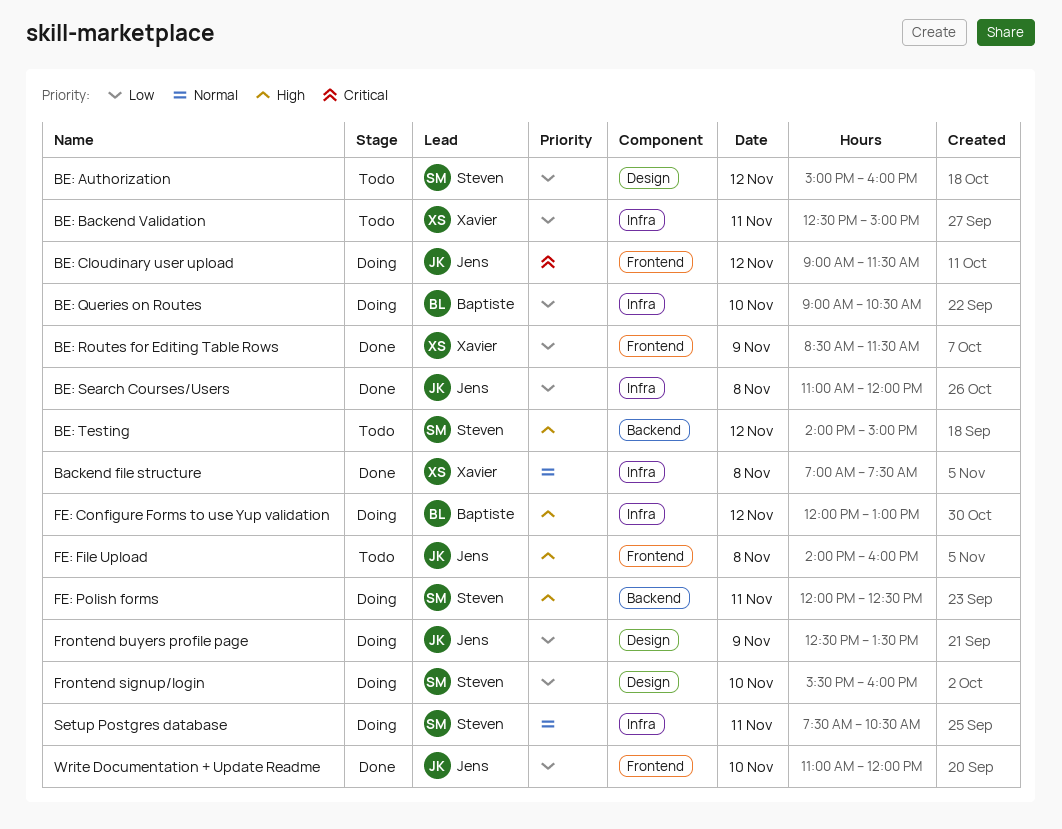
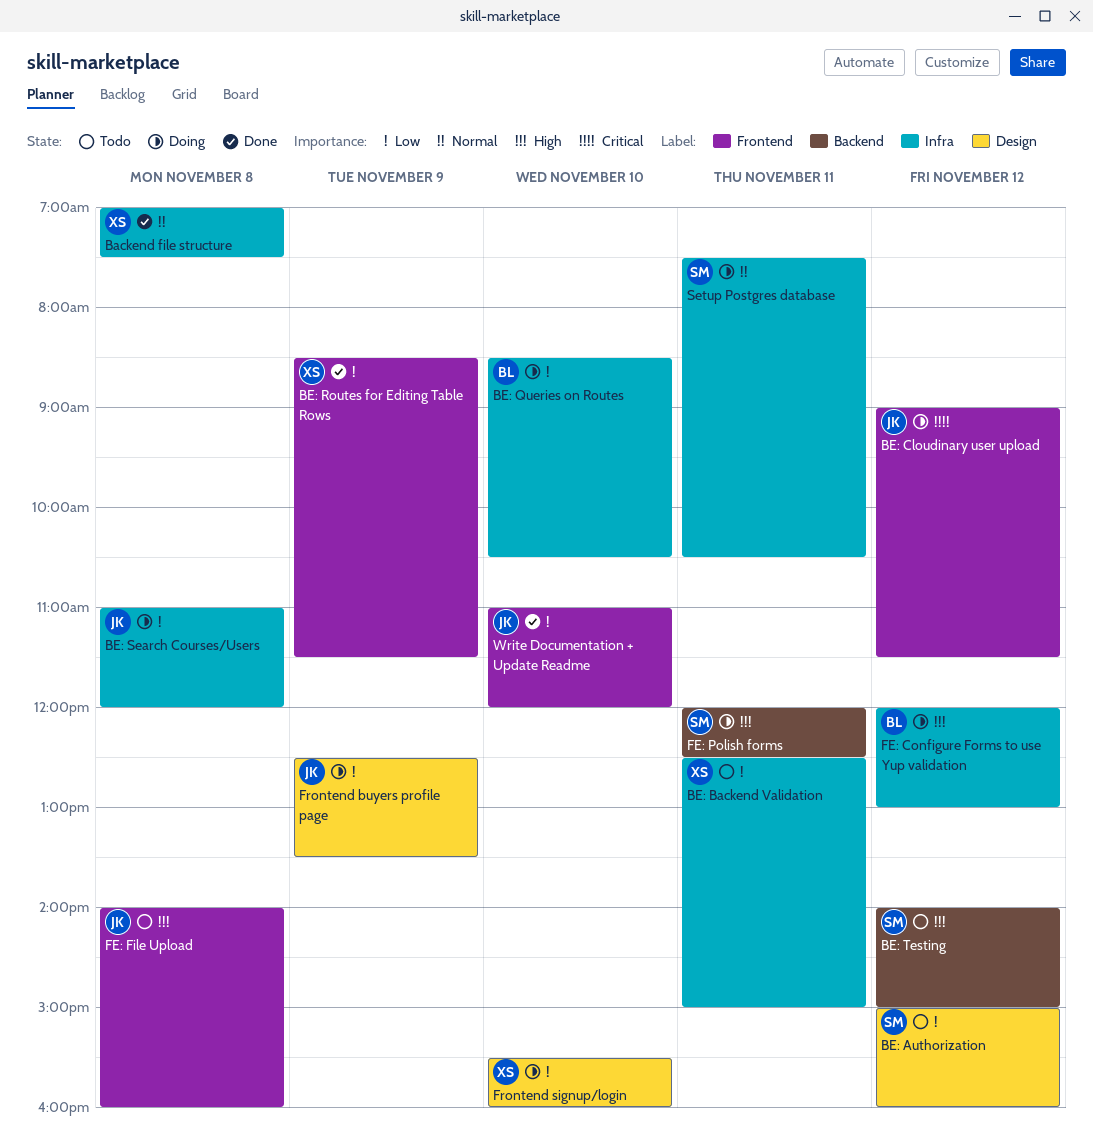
BE: Queries on Routes, begins: 09:00 -> 08:30
BE: Search Courses/Users, status: Done -> Doing
Frontend signup/login, owner: Steven -> Xavier

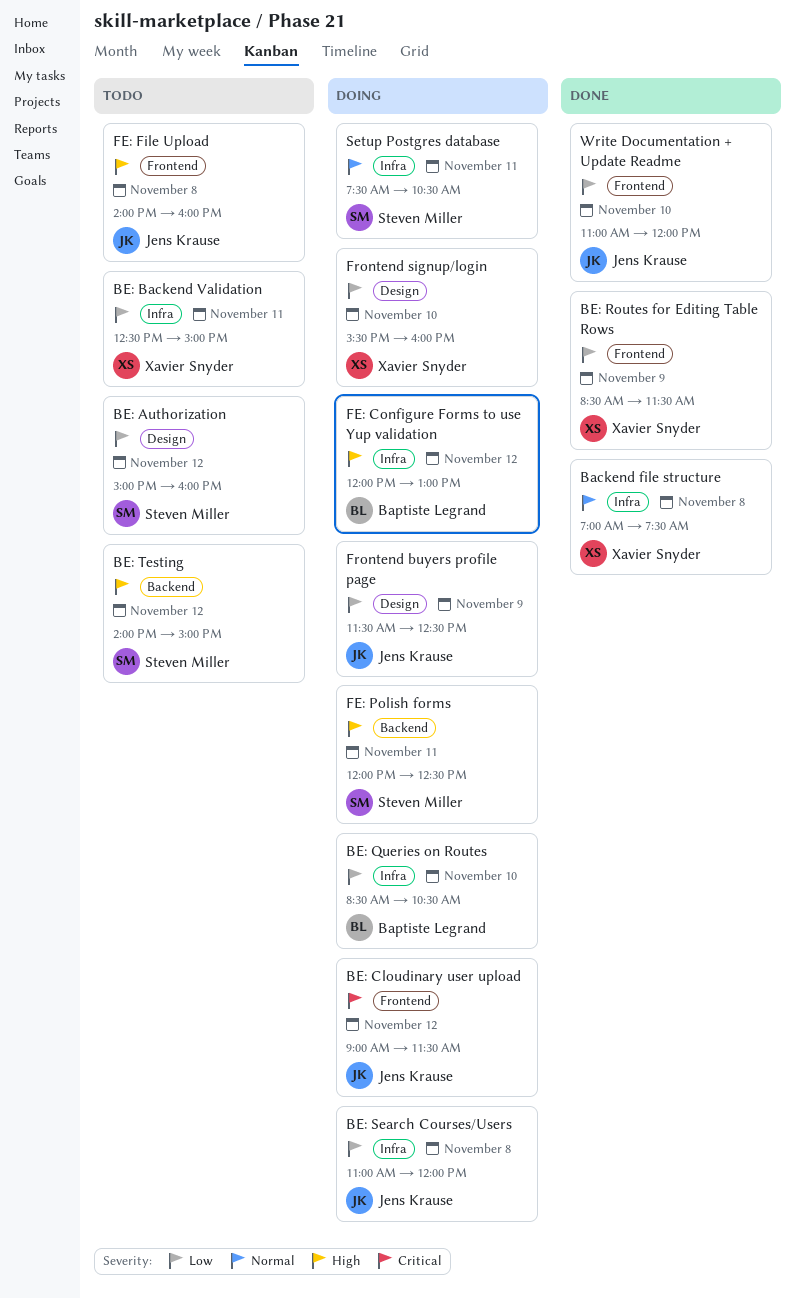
Frontend buyers profile page, begins: 12:30 -> 11:30
Frontend buyers profile page, ends: 13:30 -> 12:30

